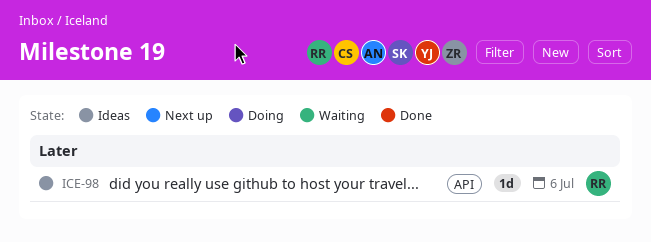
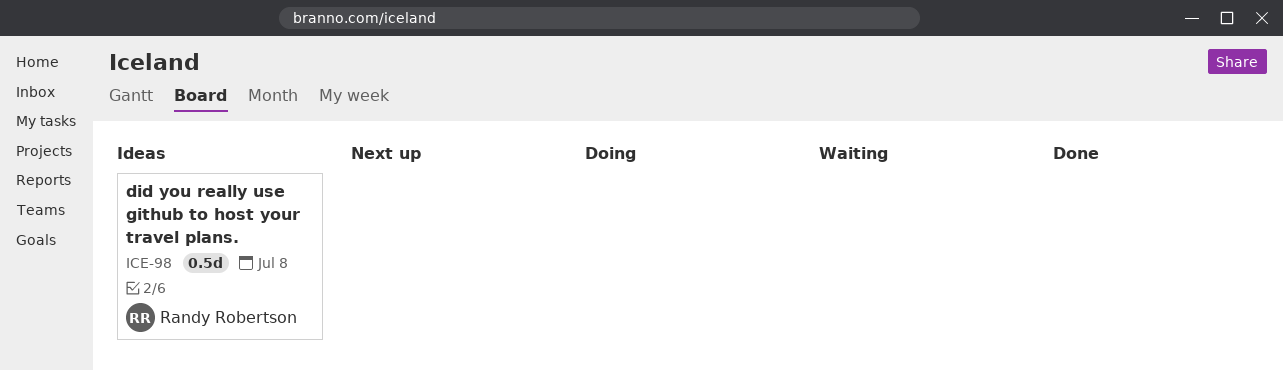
ICE-98, estimate: 1d -> 0.5d
ICE-98, due: Jul 6 -> Jul 8

